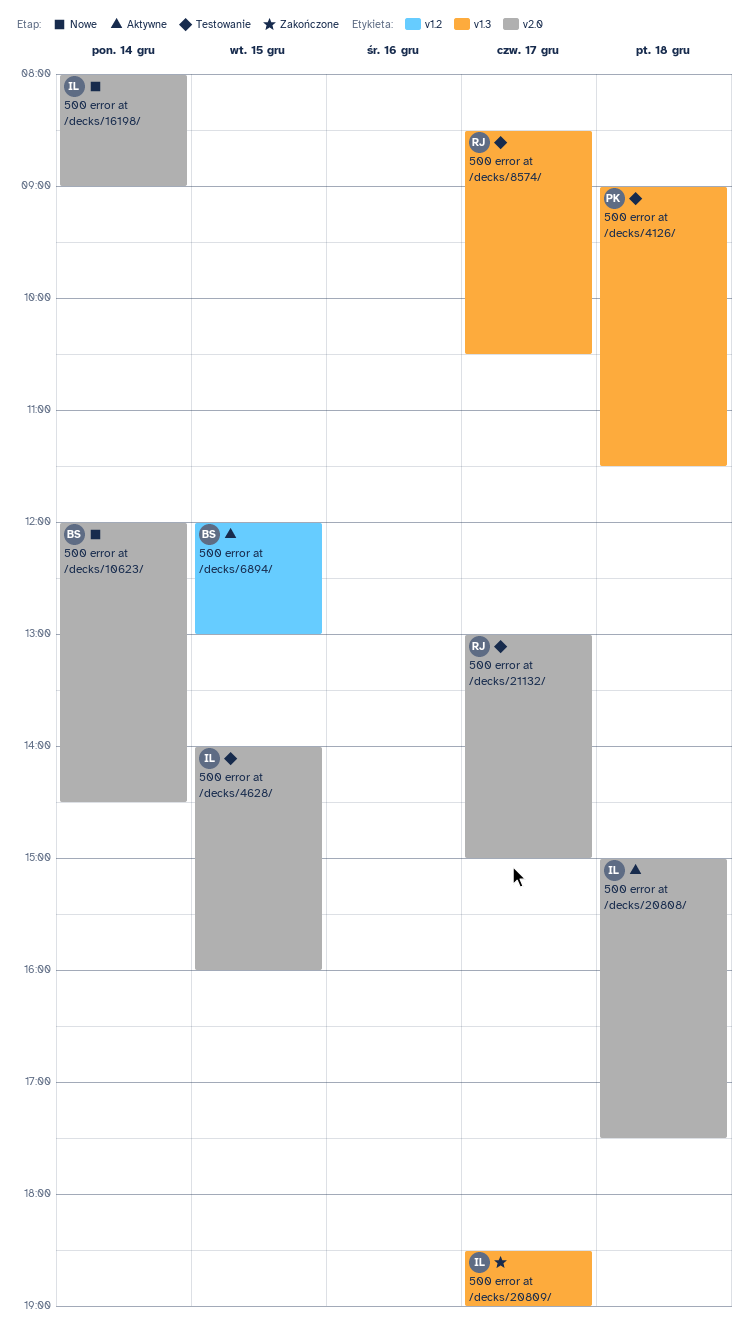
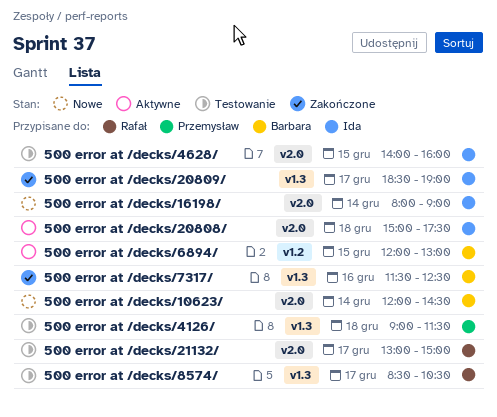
500 error at /decks/7317/: none -> present

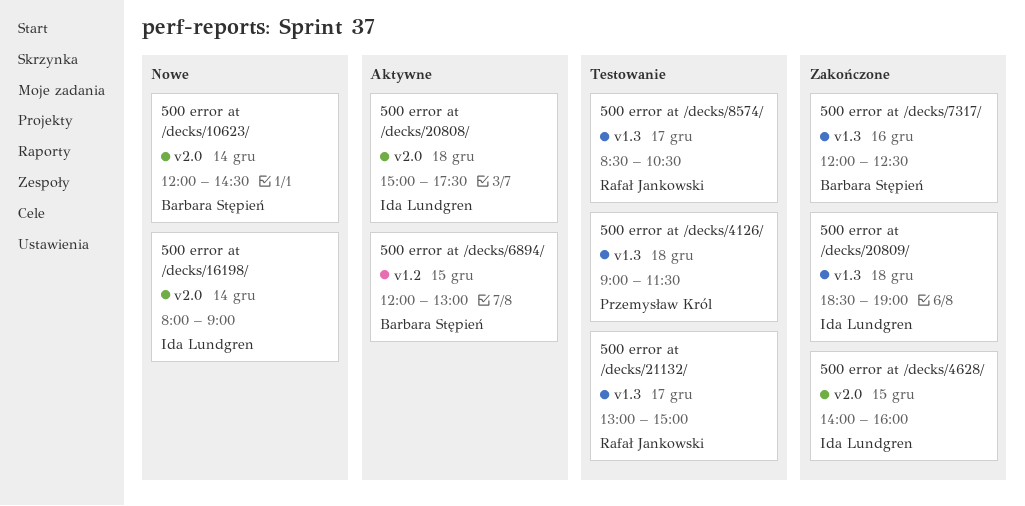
500 error at /decks/20809/, day: Dec 17 -> Dec 18
500 error at /decks/21132/, label: v2.0 -> v1.3
500 error at /decks/4628/, status: Testowanie -> Zakończone
500 error at /decks/7317/, begins: 11:30 -> 12:00

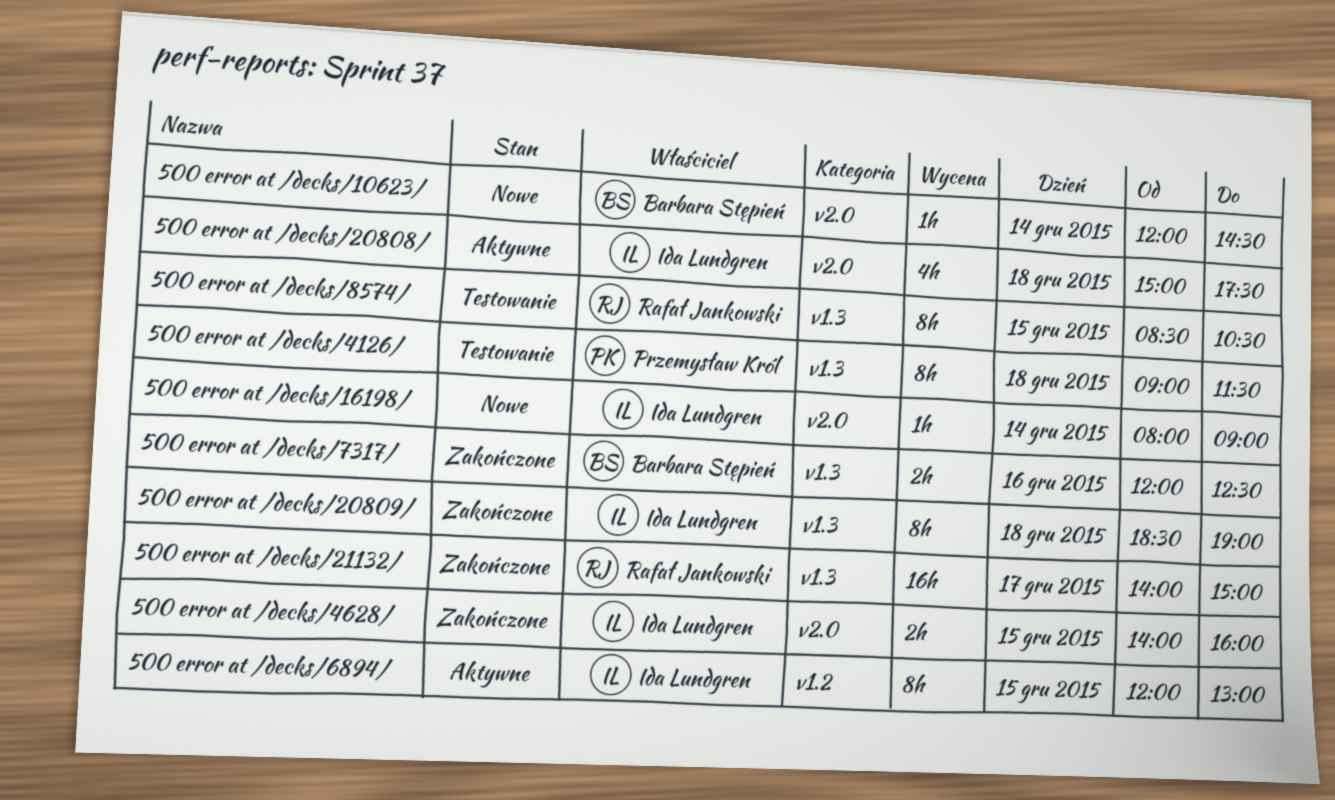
500 error at /decks/21132/, status: Testowanie -> Zakończone
500 error at /decks/21132/, begins: 13:00 -> 14:00
500 error at /decks/6894/, owner: Barbara Stępień -> Ida Lundgren
500 error at /decks/8574/, day: Dec 17 -> Dec 15

